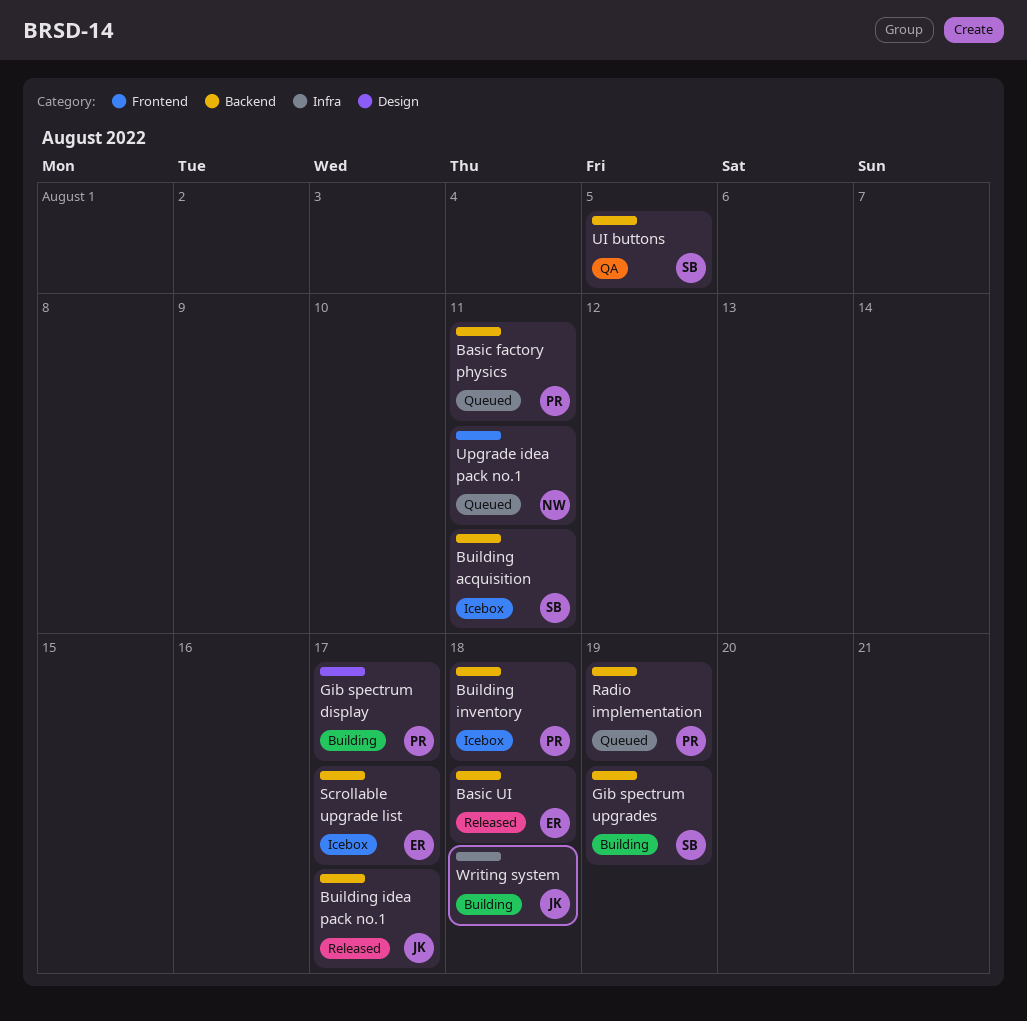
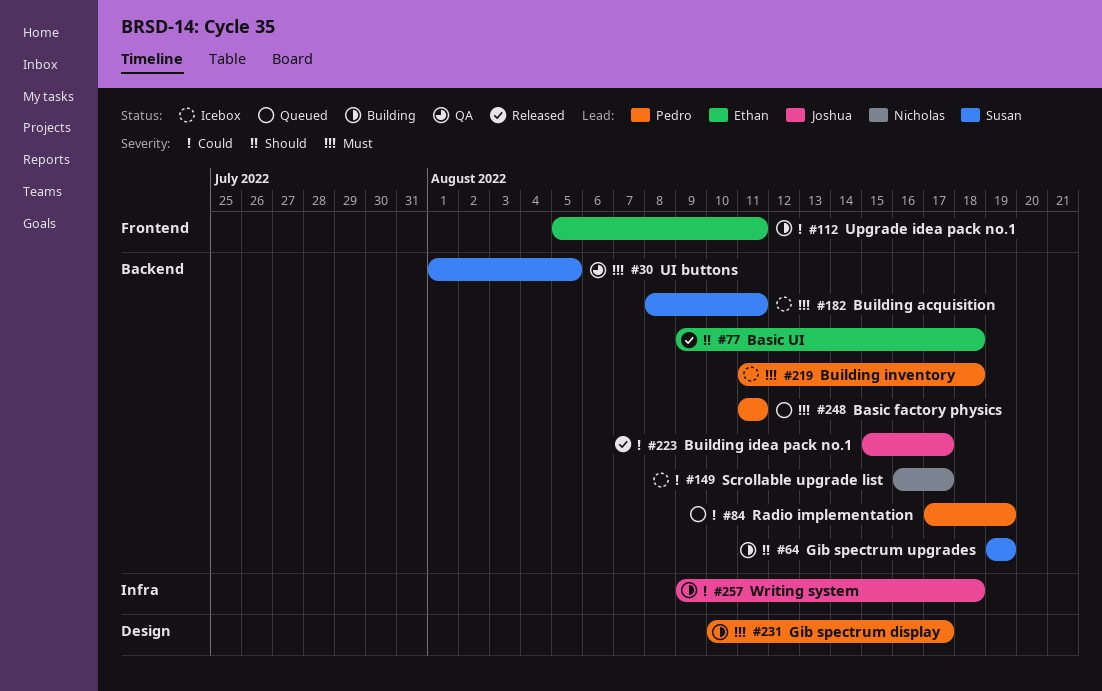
Scrollable upgrade list, owner: Ethan -> Nicholas
Upgrade idea pack no.1, status: Queued -> Building
Upgrade idea pack no.1, owner: Nicholas -> Ethan

